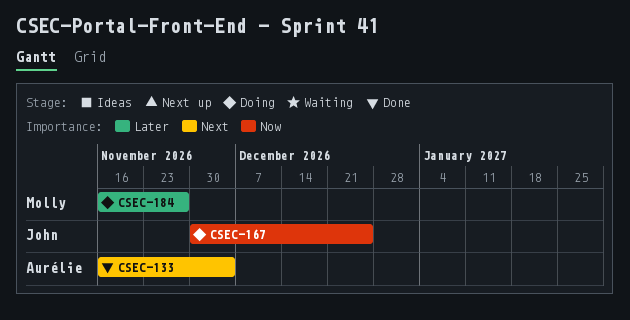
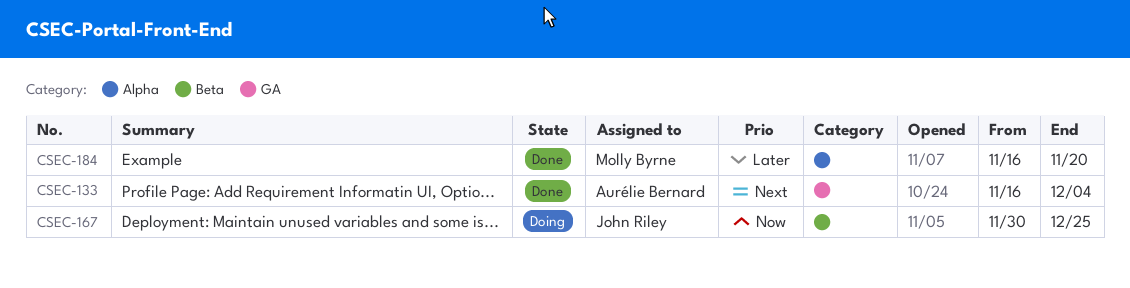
CSEC-184, status: Doing -> Done
CSEC-184, due: Nov 27 -> Nov 20

